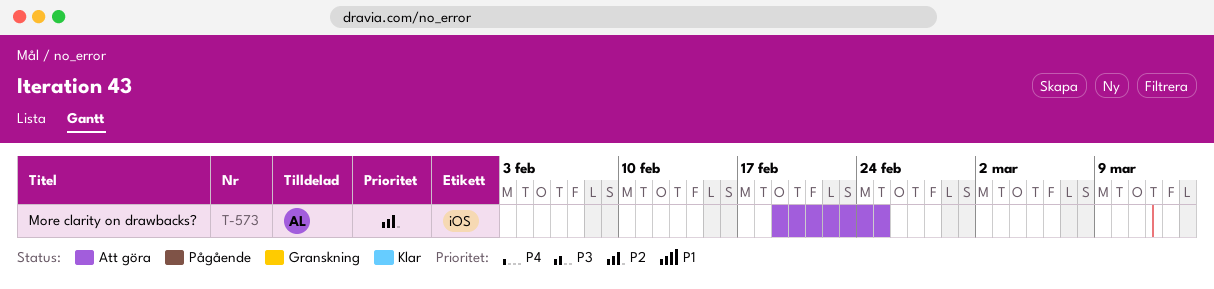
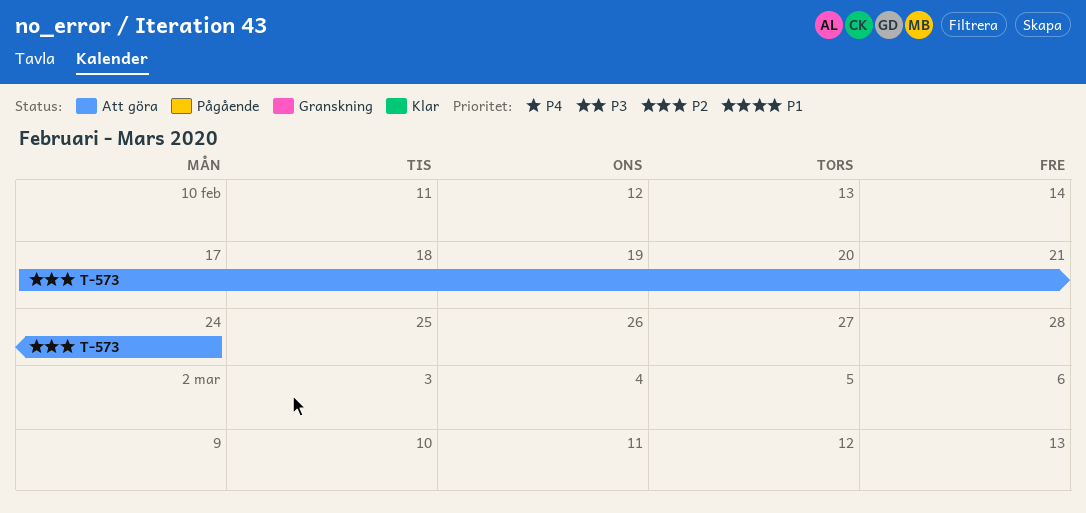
T-573, start: Feb 19 -> Feb 17
T-573, due: Feb 25 -> Feb 24

